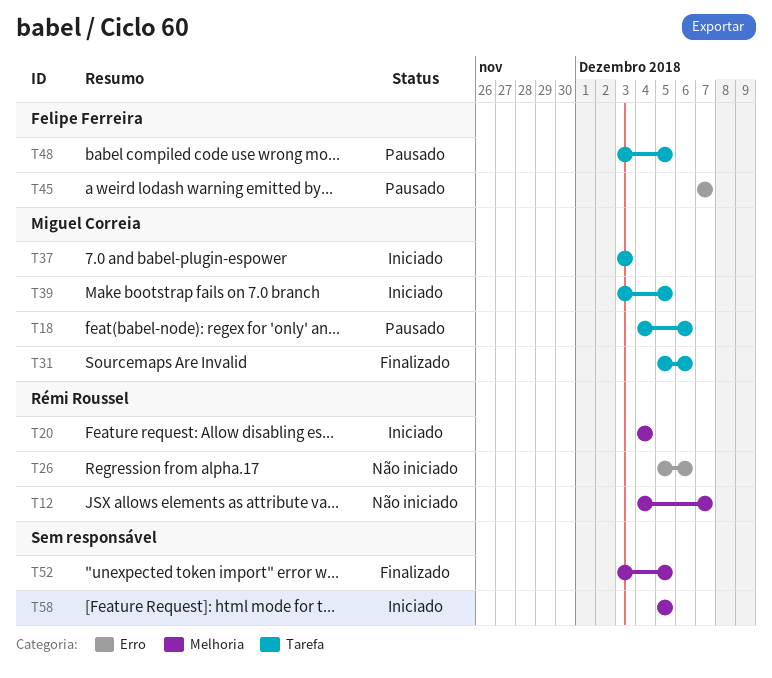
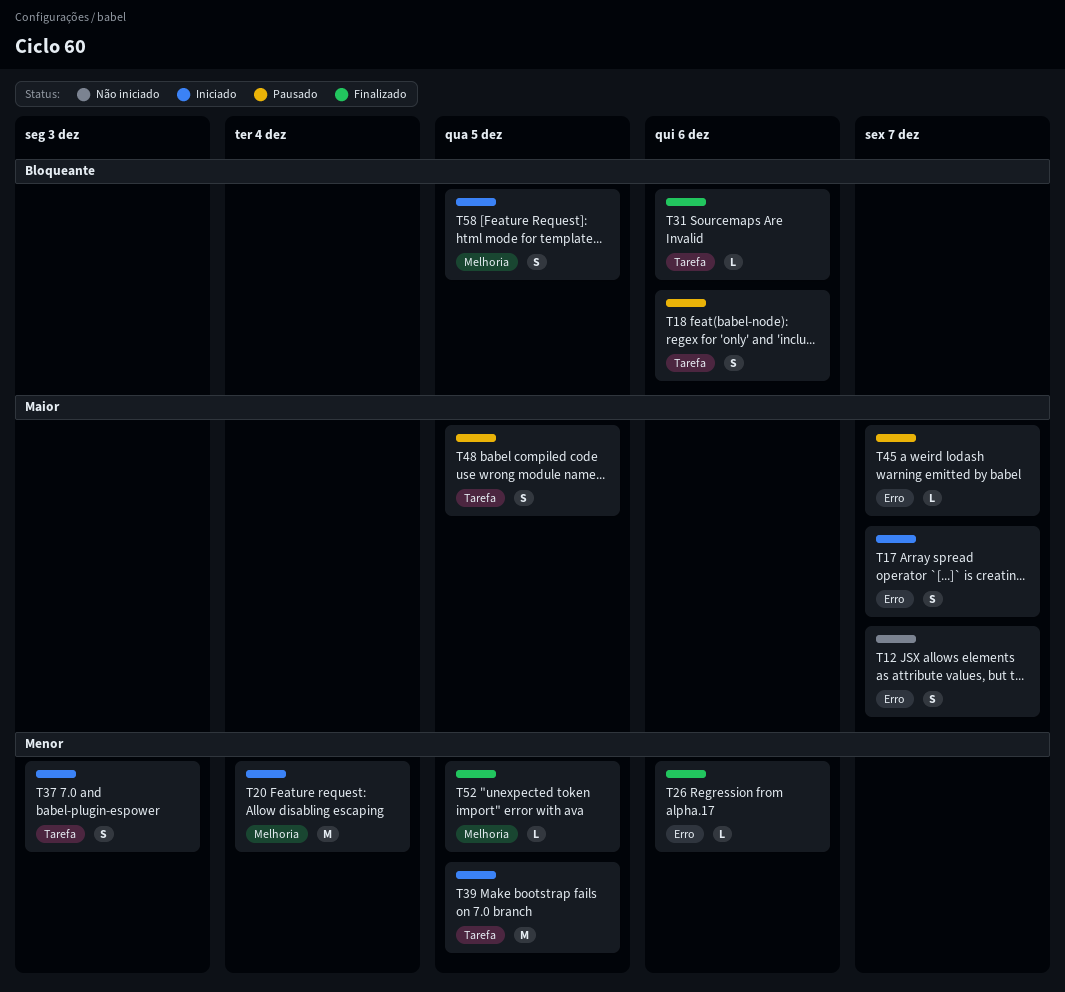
T12, label: Melhoria -> Erro
T17: none -> present
T26, status: Não iniciado -> Finalizado

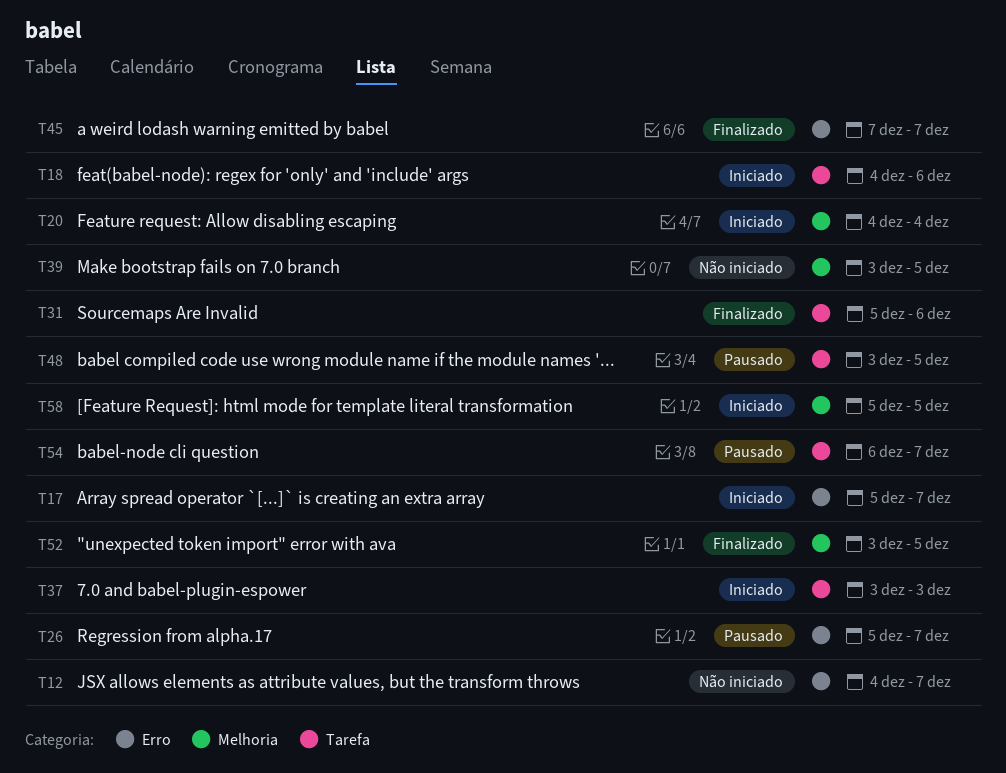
T18, status: Pausado -> Iniciado
T26, status: Finalizado -> Pausado
T26, due: Dec 6 -> Dec 7
T39, status: Iniciado -> Não iniciado
T39, label: Tarefa -> Melhoria
T45, status: Pausado -> Finalizado
T54: none -> present

